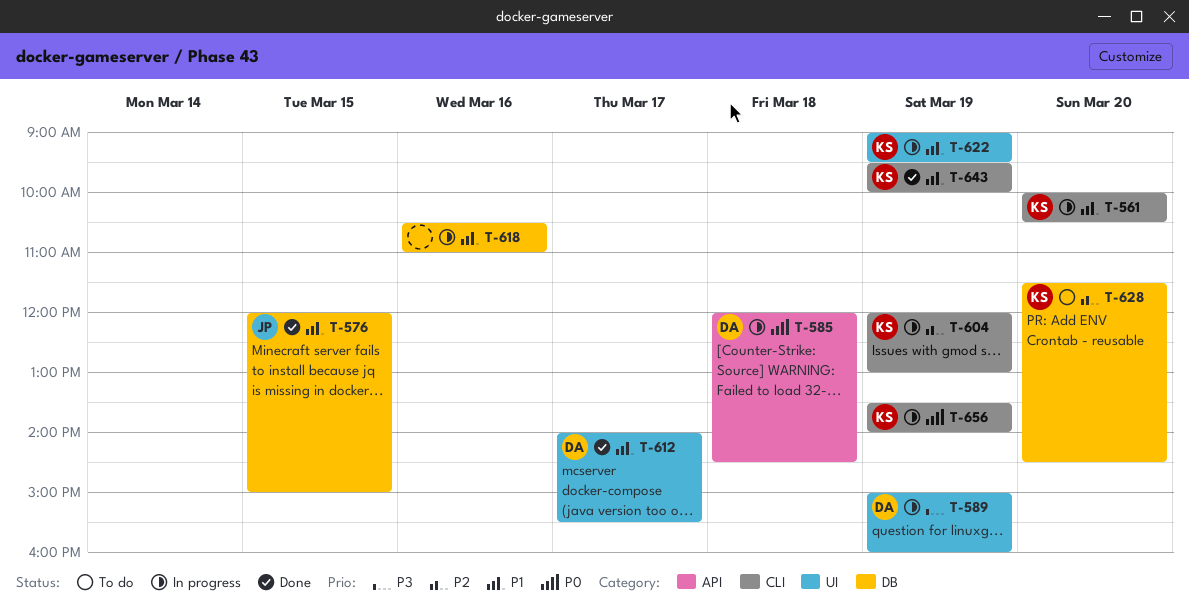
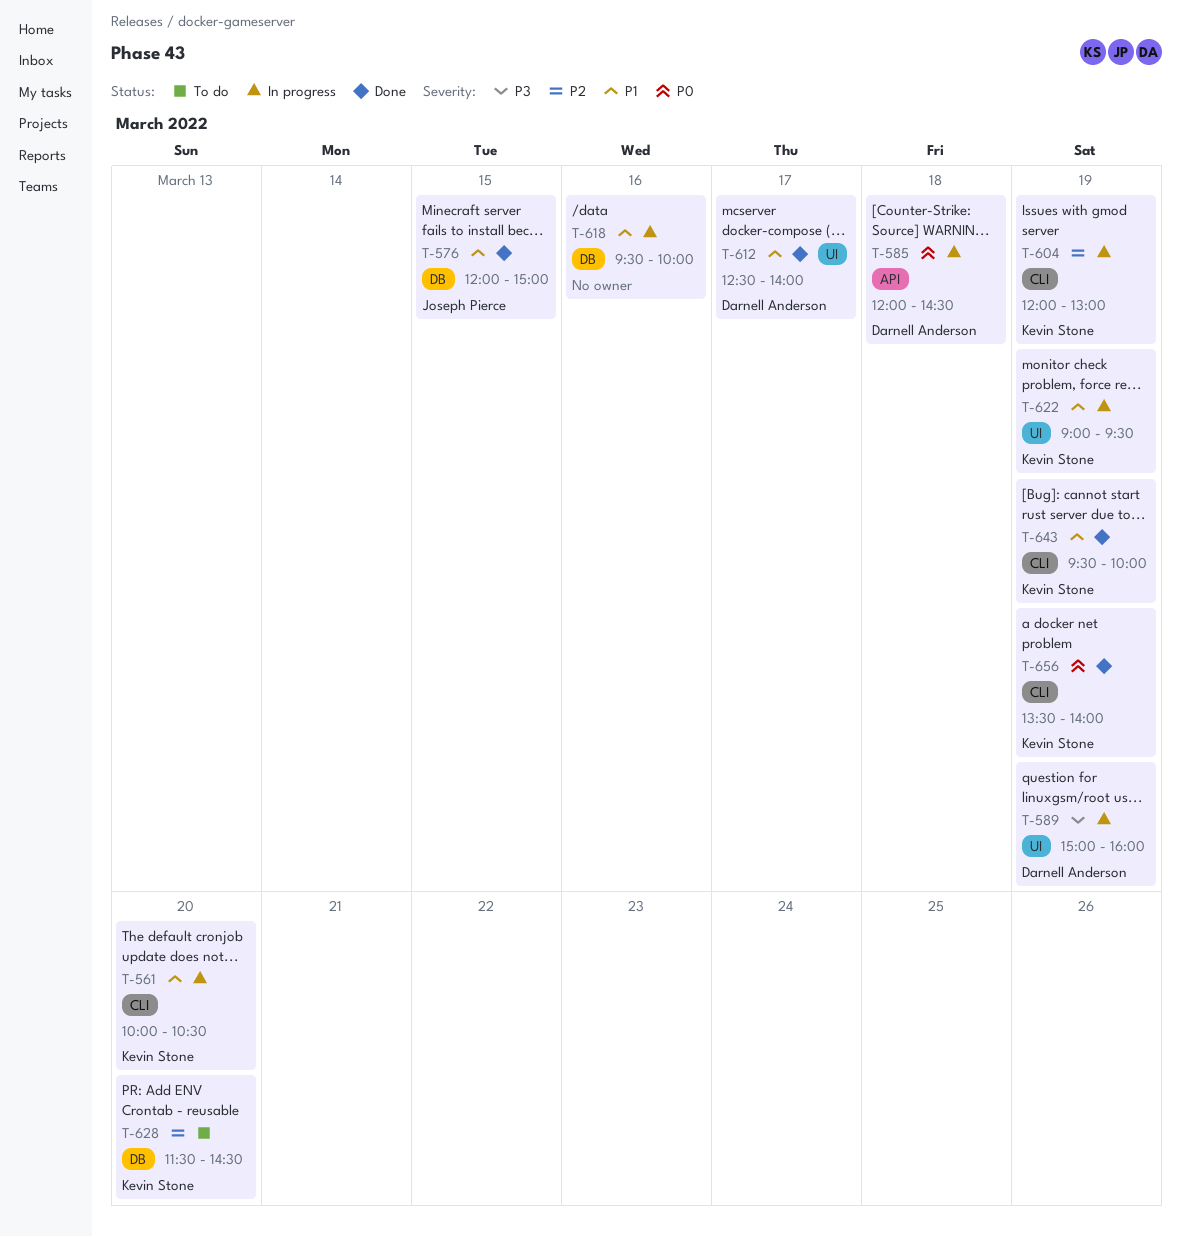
T-612, begins: 14:00 -> 12:30
T-612, ends: 15:30 -> 14:00
T-618, begins: 10:30 -> 09:30
T-618, ends: 11:00 -> 10:00
T-656, status: In progress -> Done

